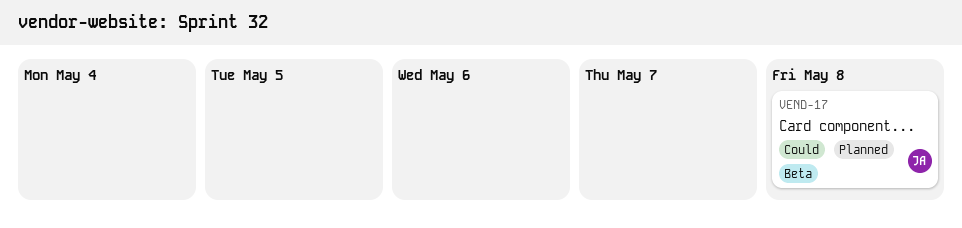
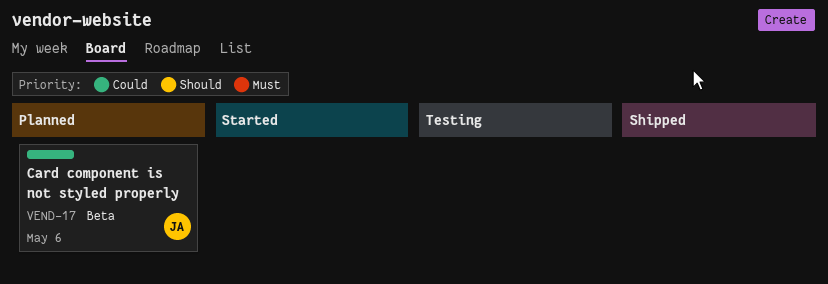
VEND-17, due: May 8 -> May 6

